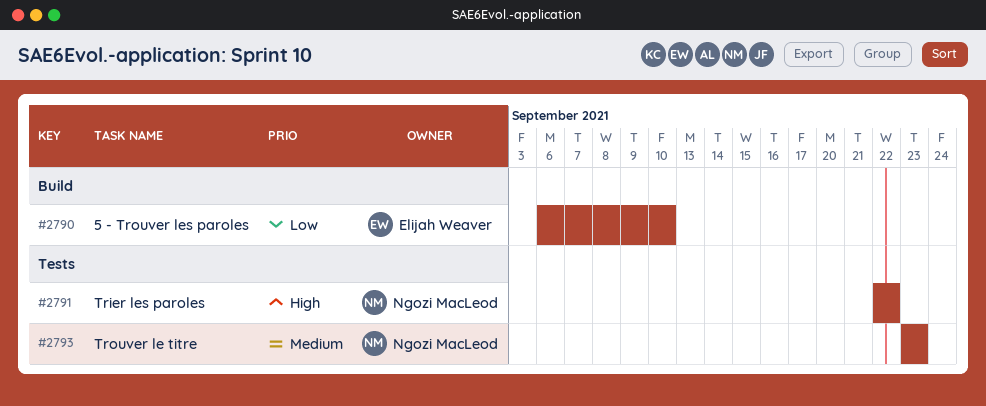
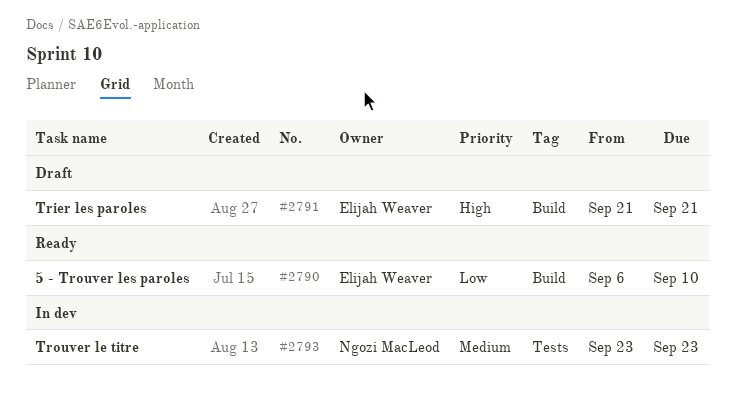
#2791, owner: Ngozi MacLeod -> Elijah Weaver
#2791, label: Tests -> Build
#2791, start: Sep 22 -> Sep 21
#2791, due: Sep 22 -> Sep 21

